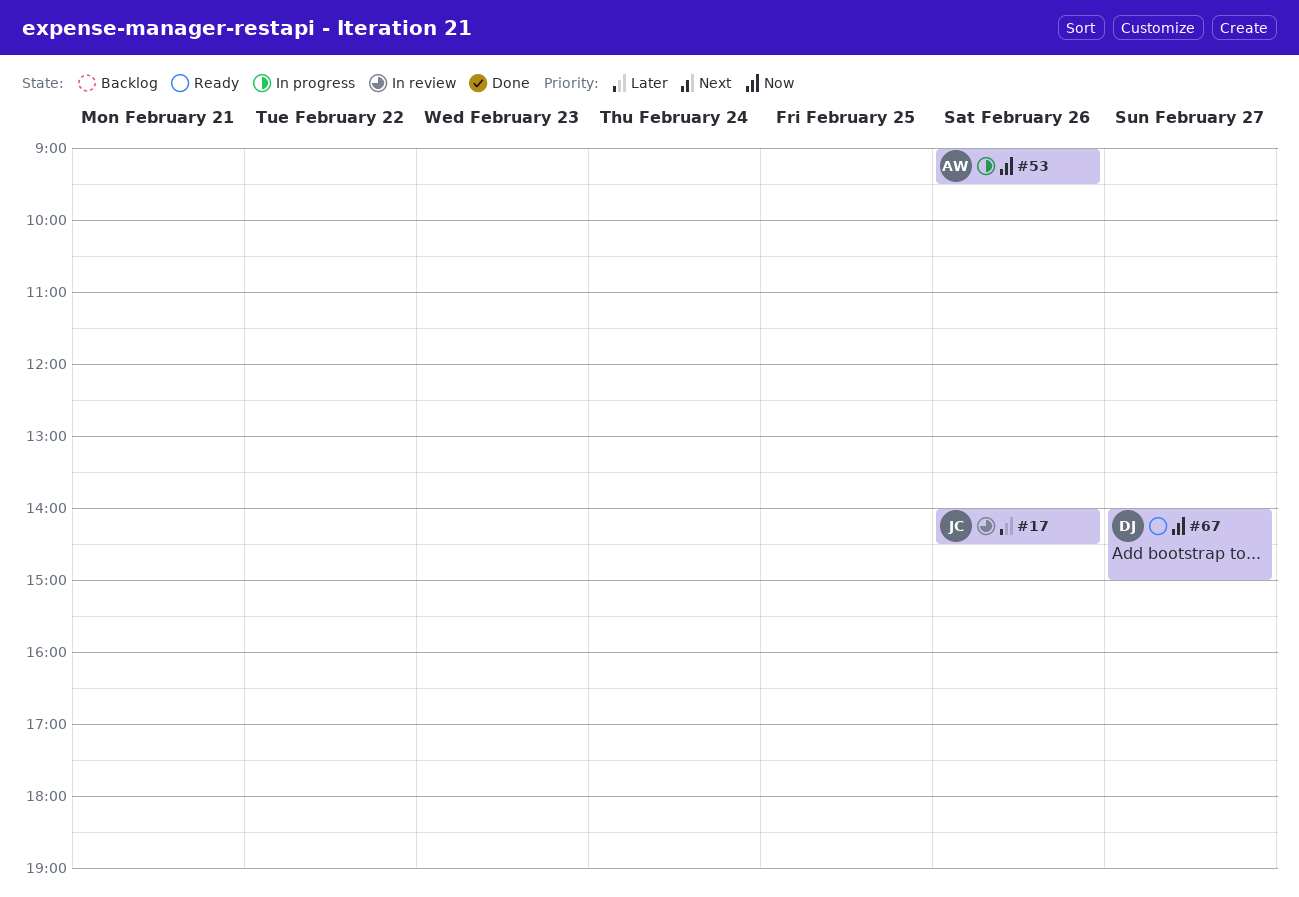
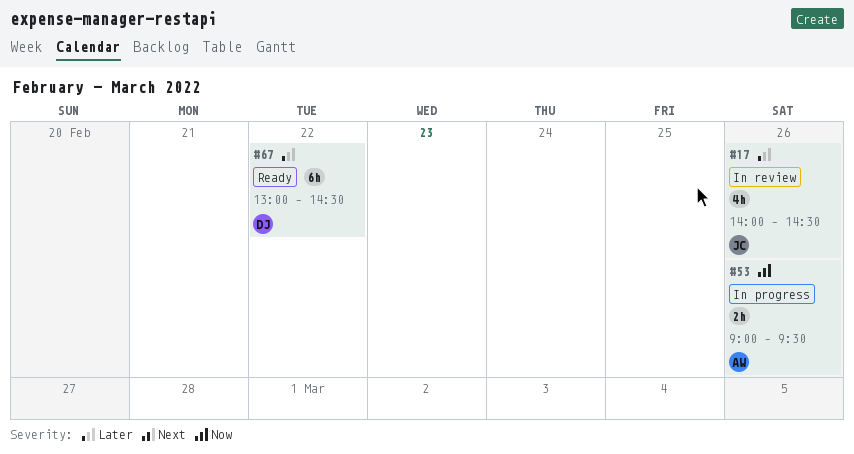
#67, priority: Now -> Later
#67, day: Feb 27 -> Feb 22
#67, begins: 14:00 -> 13:00
#67, ends: 15:00 -> 14:30

